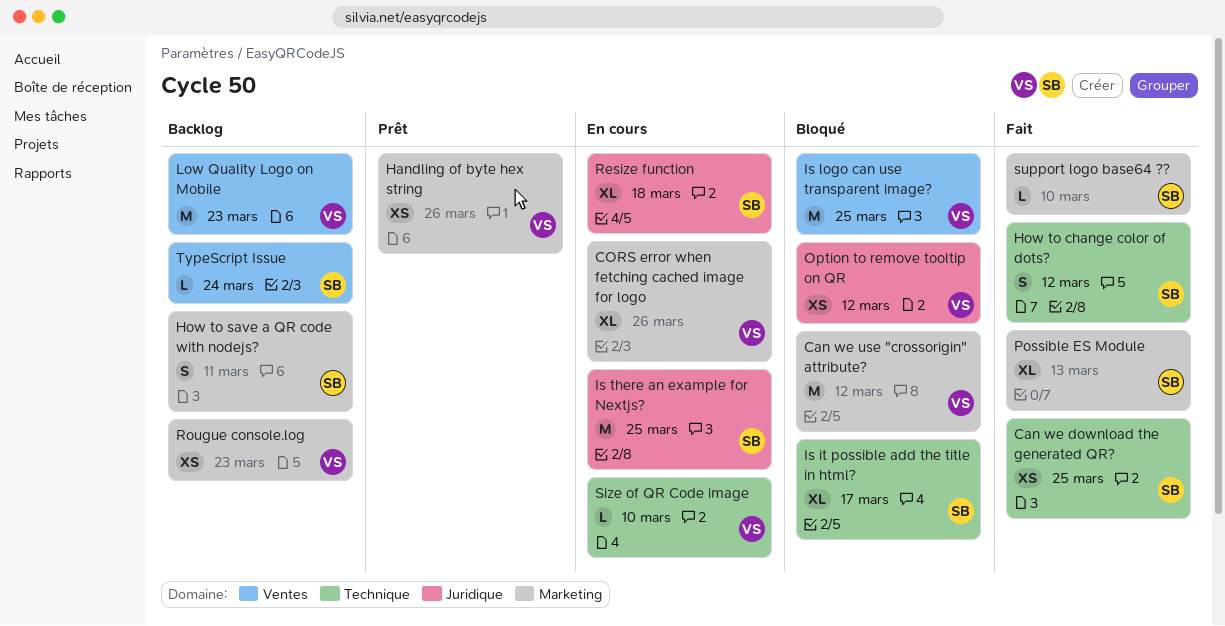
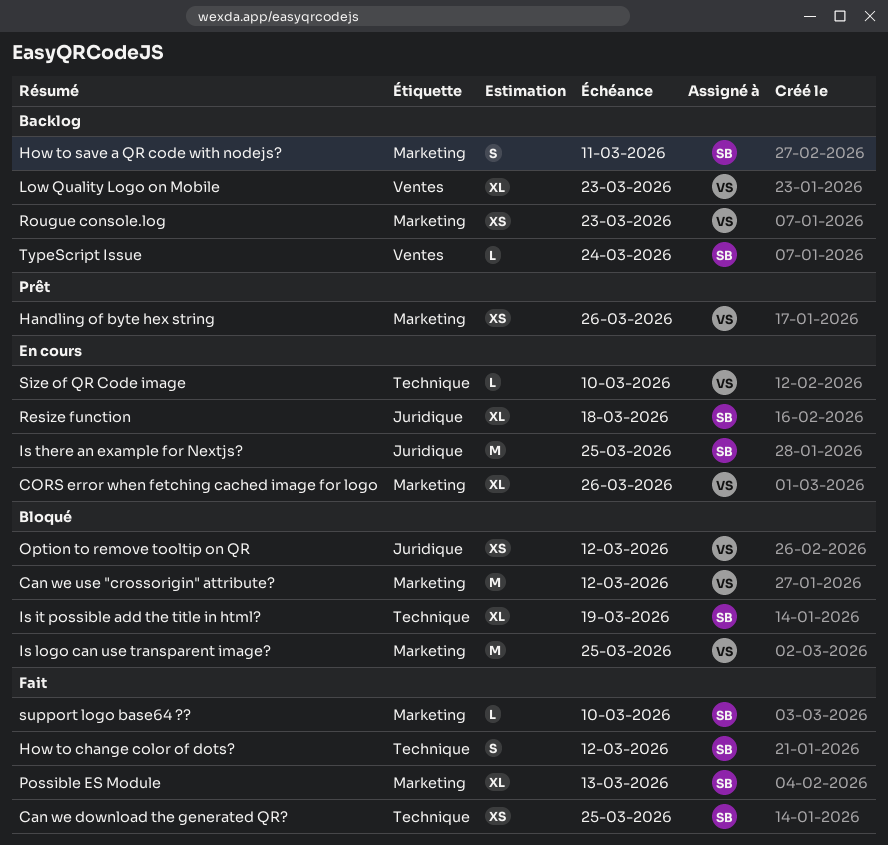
Is it possible add the title in html?, due: Mar 17 -> Mar 19
Is logo can use transparent image?, label: Ventes -> Marketing
Low Quality Logo on Mobile, estimate: M -> XL

